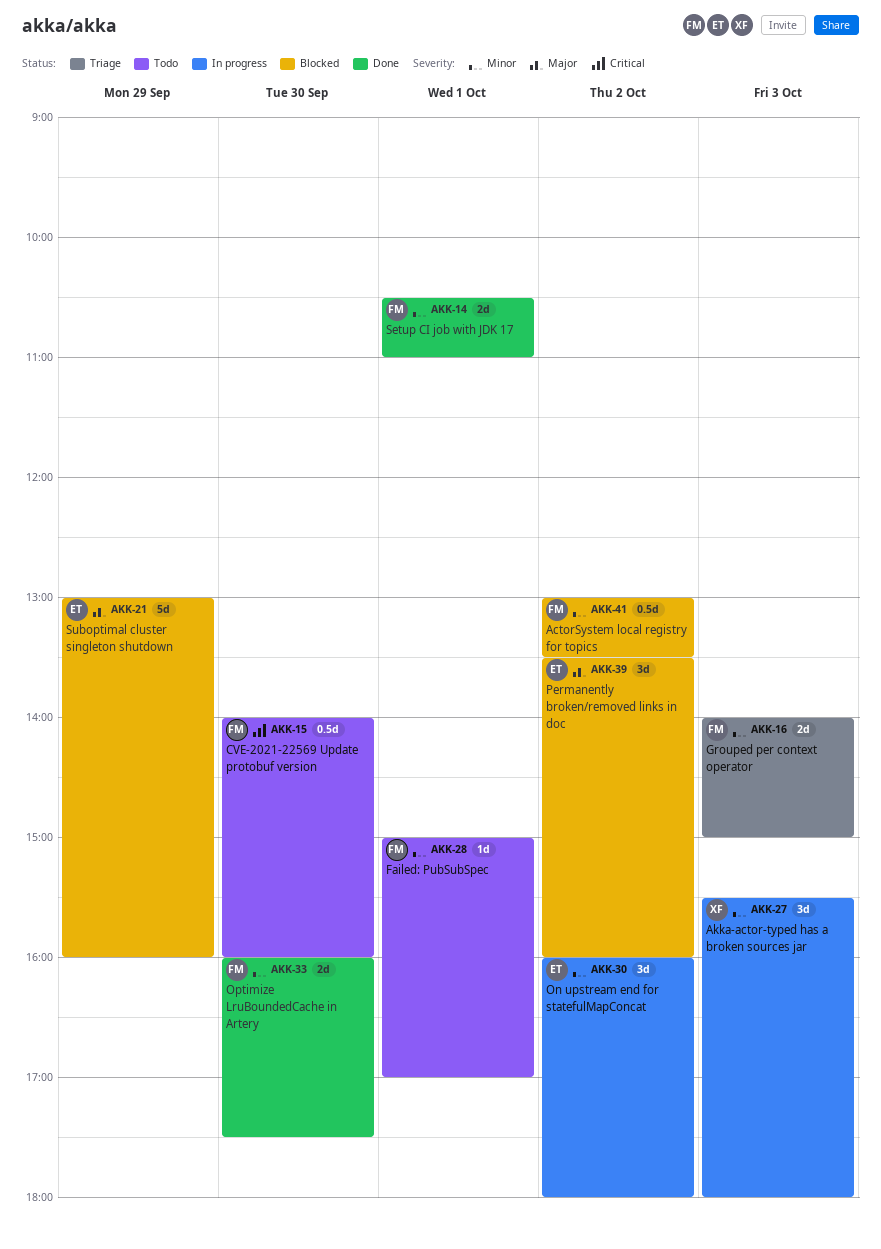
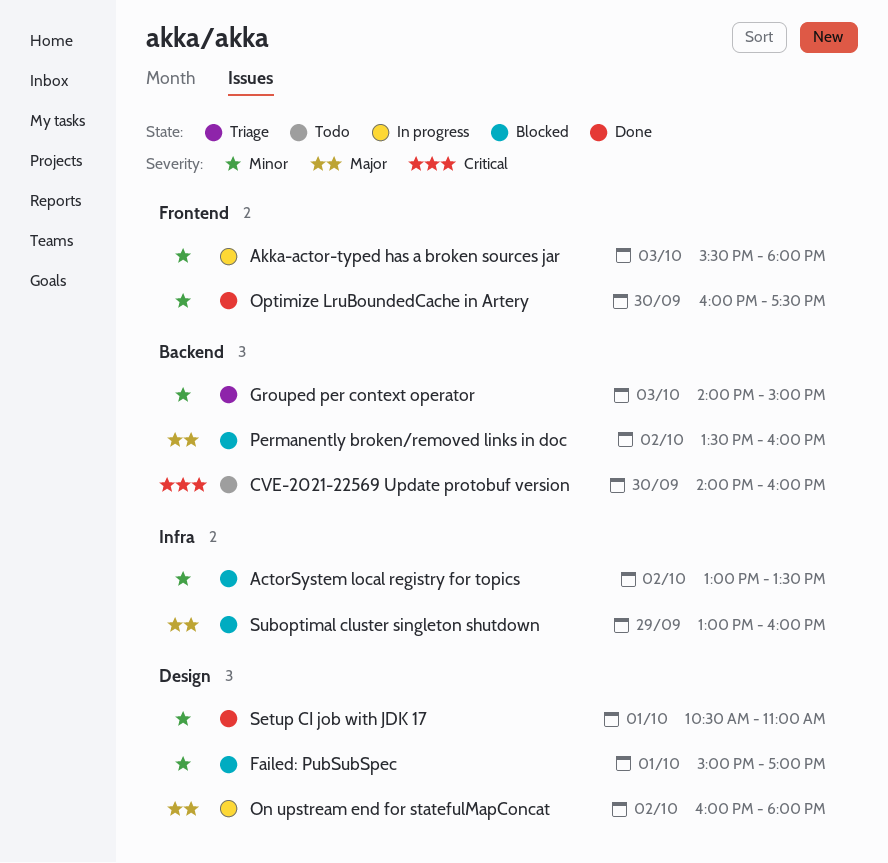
Failed: PubSubSpec, status: Todo -> Blocked
On upstream end for statefulMapConcat, priority: Minor -> Major

